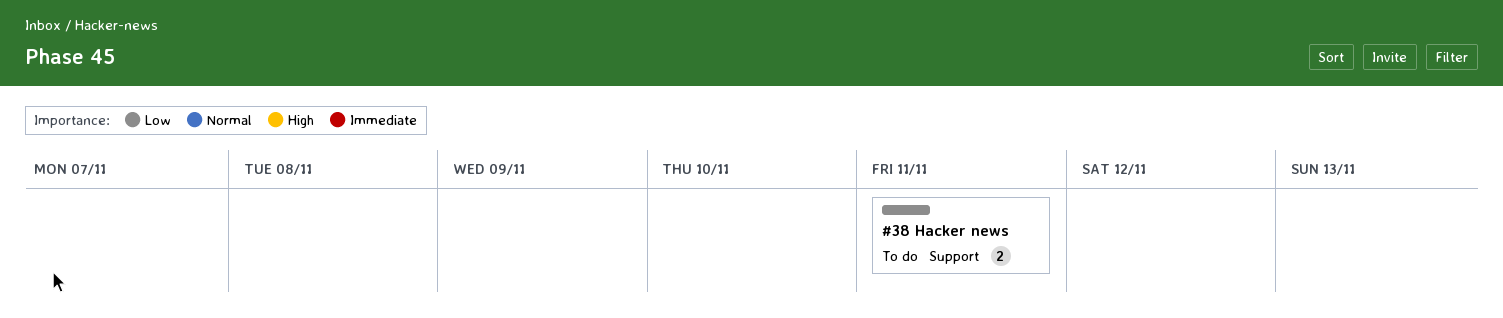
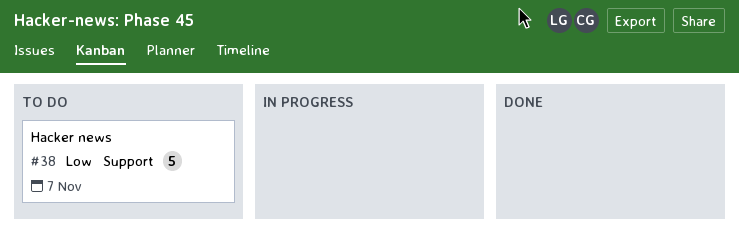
#38, estimate: 2 -> 5
#38, due: Nov 11 -> Nov 7

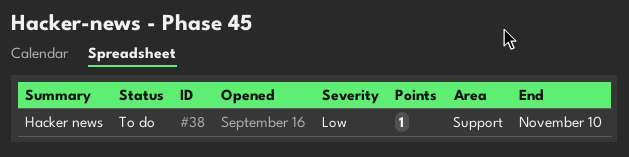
#38, estimate: 5 -> 1
#38, due: Nov 7 -> Nov 10

